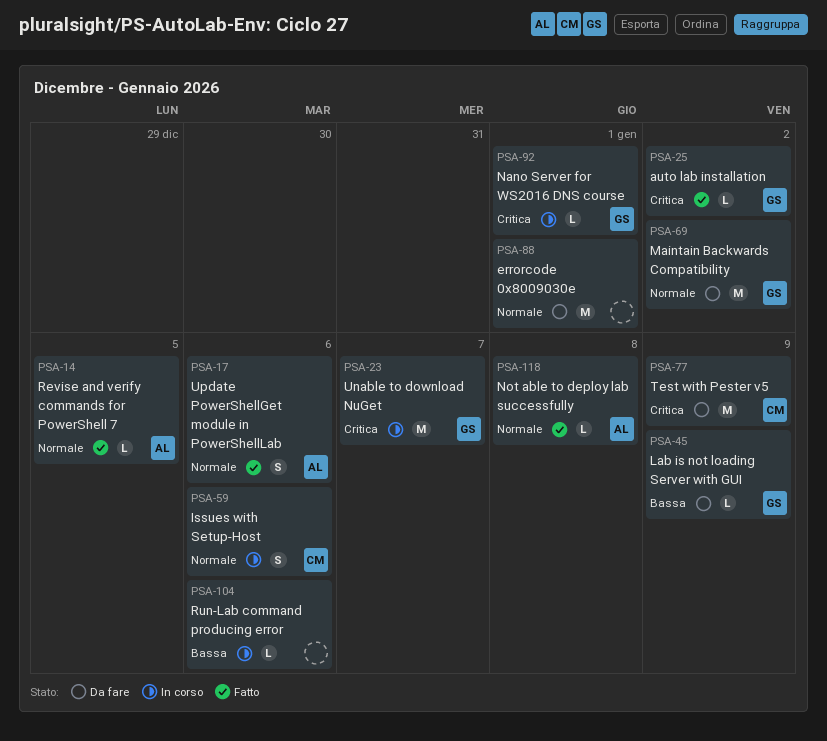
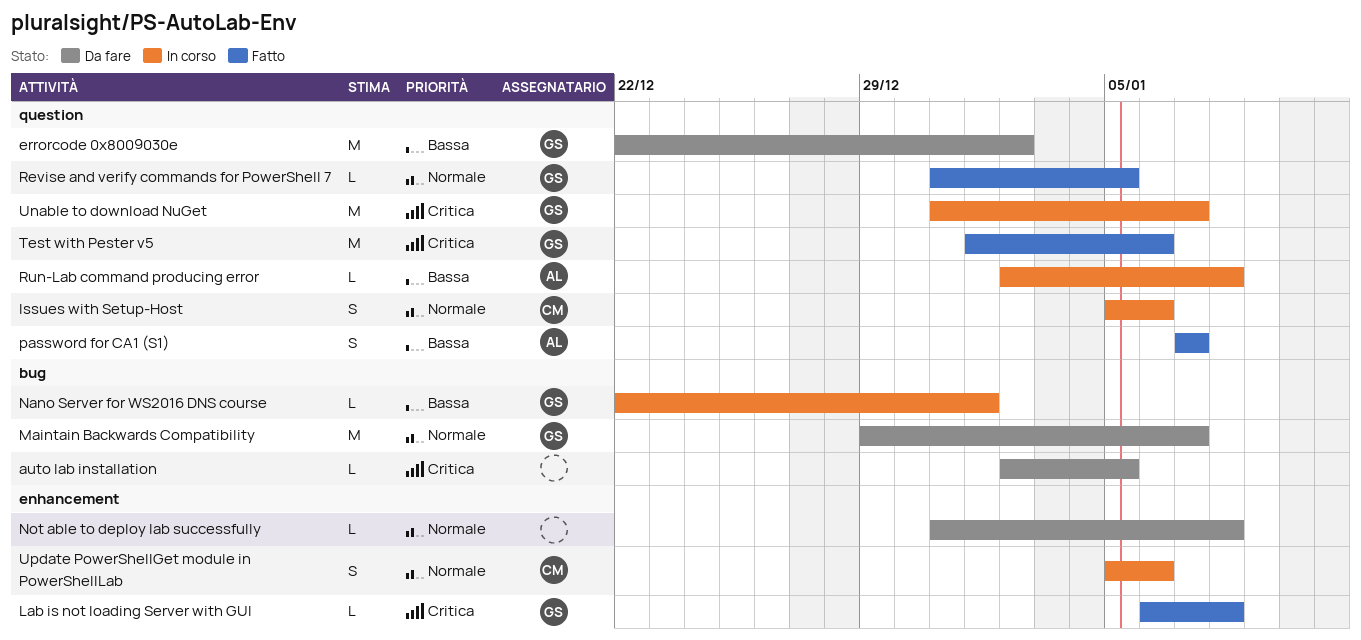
auto lab installation, status: Fatto -> Da fare
auto lab installation, owner: GS -> none
auto lab installation, due: Jan 2 -> Jan 5
errorcode 0x8009030e, owner: none -> GS
errorcode 0x8009030e, priority: Normale -> Bassa
errorcode 0x8009030e, due: Jan 1 -> Jan 2
Lab is not loading Server with GUI, status: Da fare -> Fatto
Lab is not loading Server with GUI, priority: Bassa -> Critica
Lab is not loading Server with GUI, due: Jan 9 -> Jan 8
Maintain Backwards Compatibility, due: Jan 2 -> Jan 7
Nano Server for WS2016 DNS course, priority: Critica -> Bassa
Not able to deploy lab successfully, status: Fatto -> Da fare
Not able to deploy lab successfully, owner: AL -> none
password for CA1 (S1): none -> present
Revise and verify commands for PowerShell 7, owner: AL -> GS
Run-Lab command producing error, owner: none -> AL
Run-Lab command producing error, due: Jan 6 -> Jan 8
Test with Pester v5, status: Da fare -> Fatto
Test with Pester v5, owner: CM -> GS
Test with Pester v5, due: Jan 9 -> Jan 6
Update PowerShellGet module in PowerShellLab, status: Fatto -> In corso
Update PowerShellGet module in PowerShellLab, owner: AL -> CM

